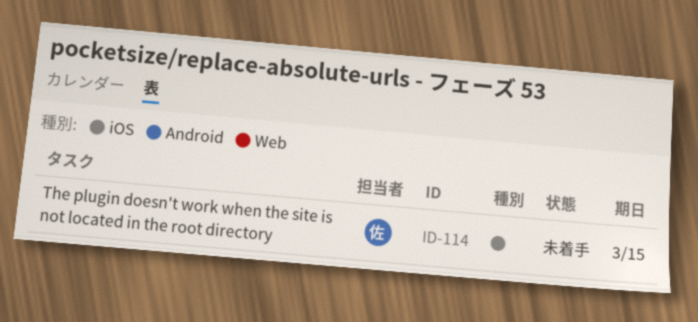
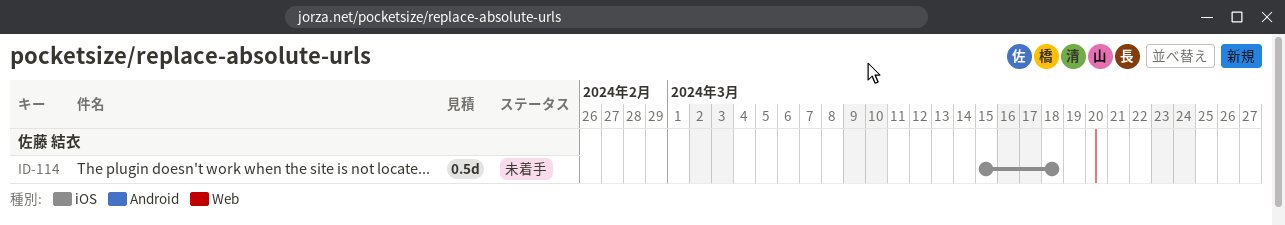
ID-114, due: Mar 15 -> Mar 18

